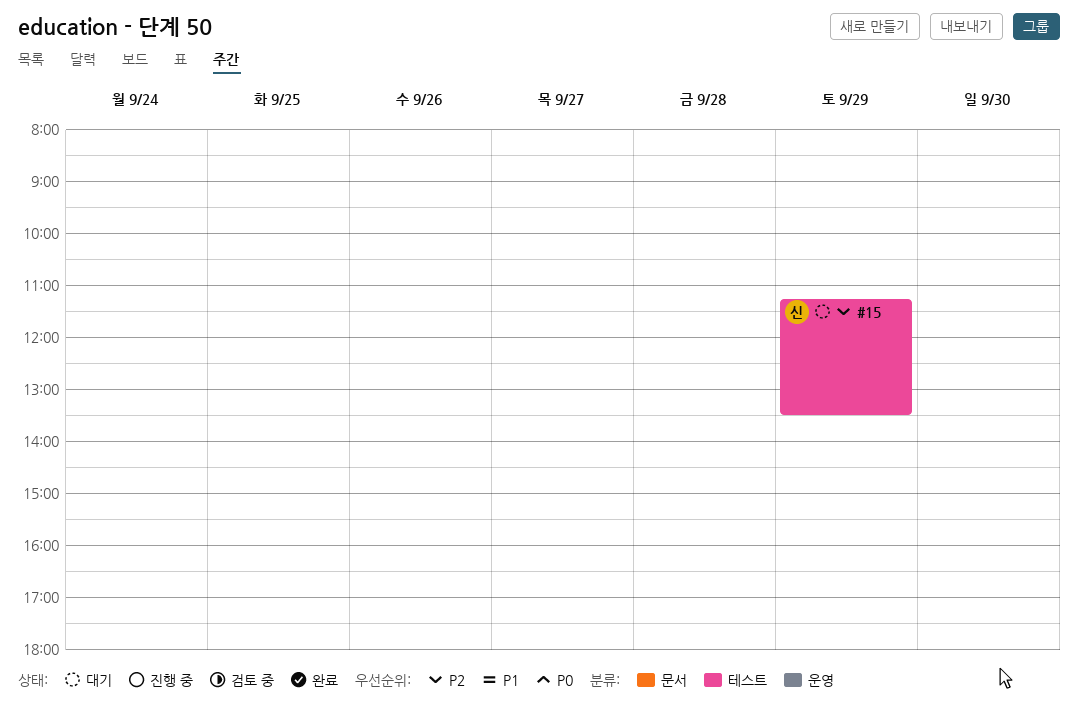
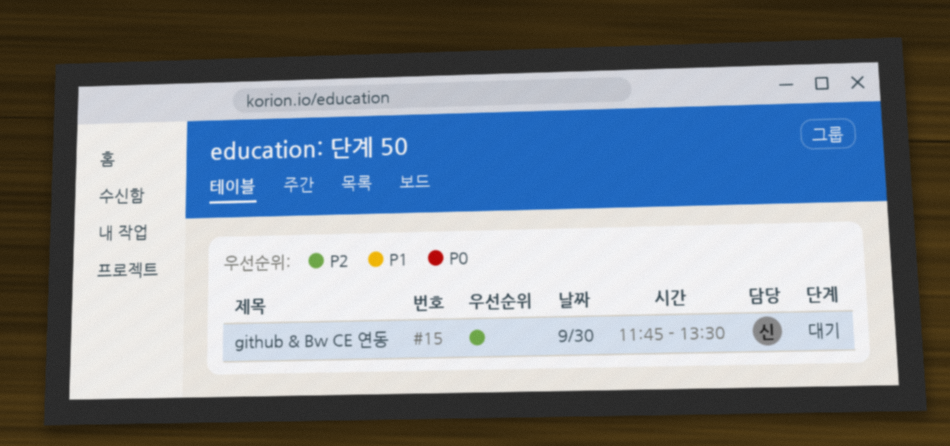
#15, day: Sep 29 -> Sep 30
#15, begins: 11:15 -> 11:45

